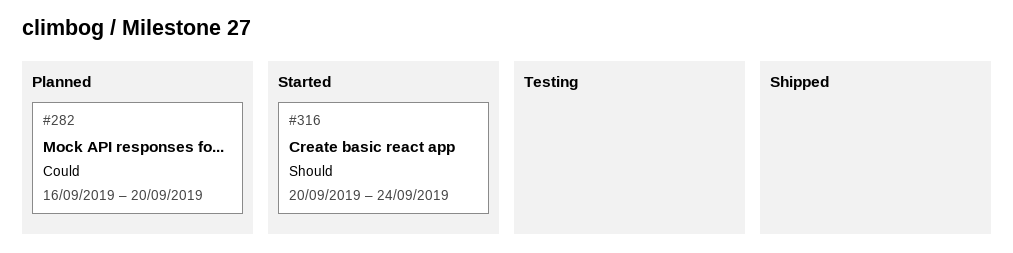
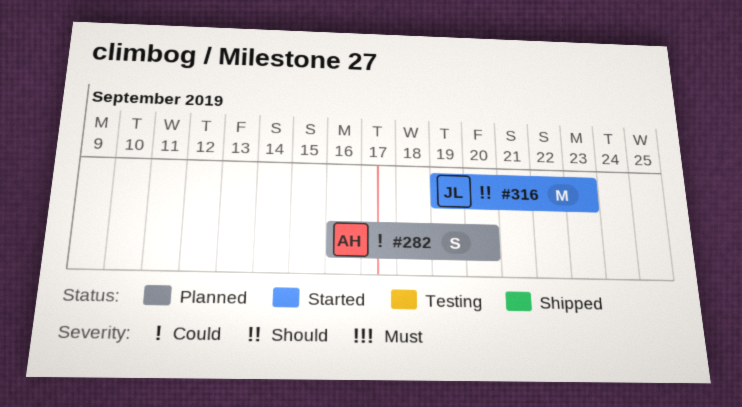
#316, start: Sep 20 -> Sep 19
#316, due: Sep 24 -> Sep 23

